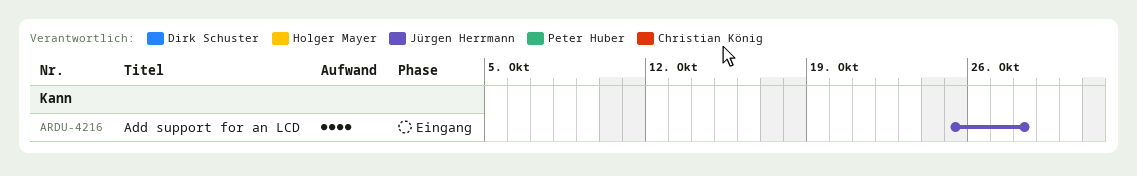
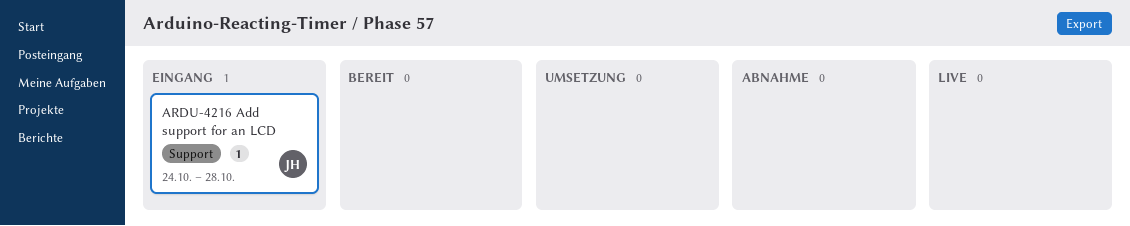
ARDU-4216, estimate: 4 -> 1
ARDU-4216, start: Oct 25 -> Oct 24

